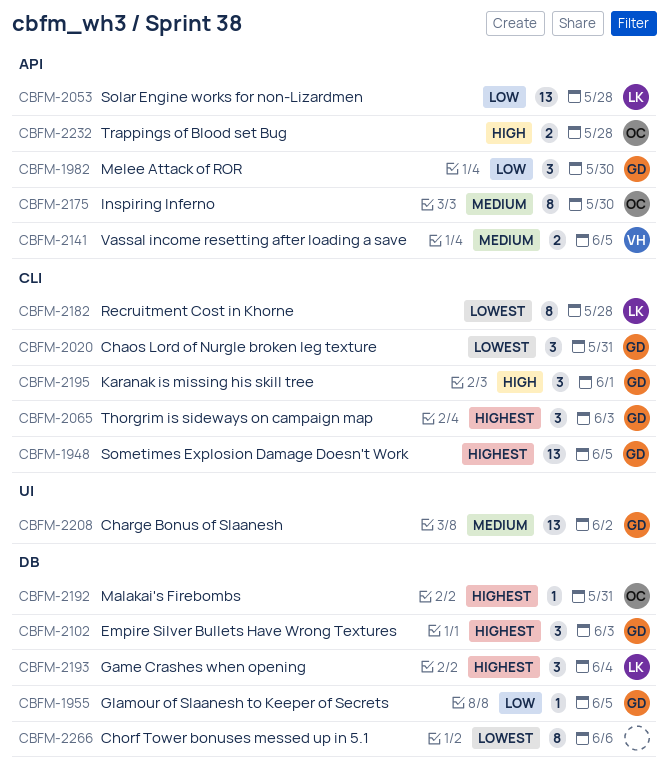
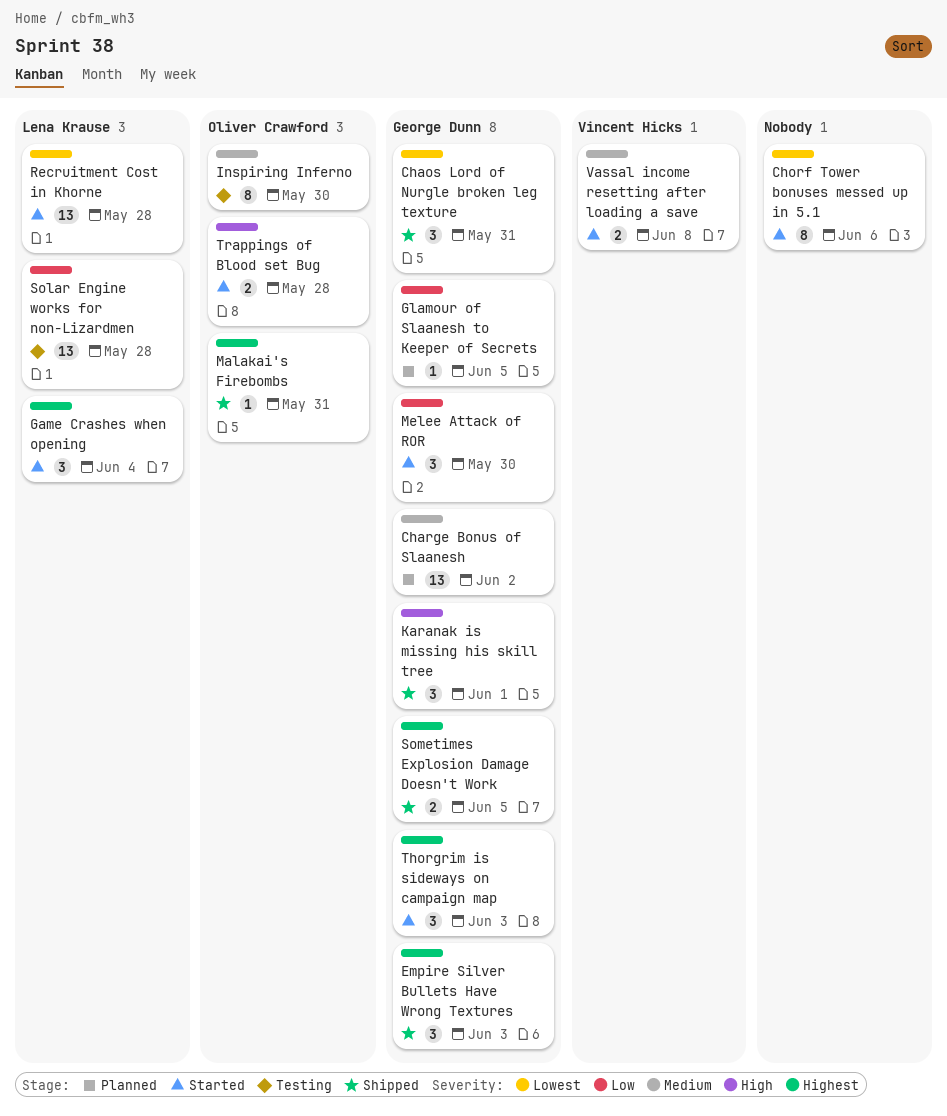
Recruitment Cost in Khorne, estimate: 8 -> 13
Sometimes Explosion Damage Doesn't Work, estimate: 13 -> 2
Vassal income resetting after loading a save, due: Jun 5 -> Jun 8

